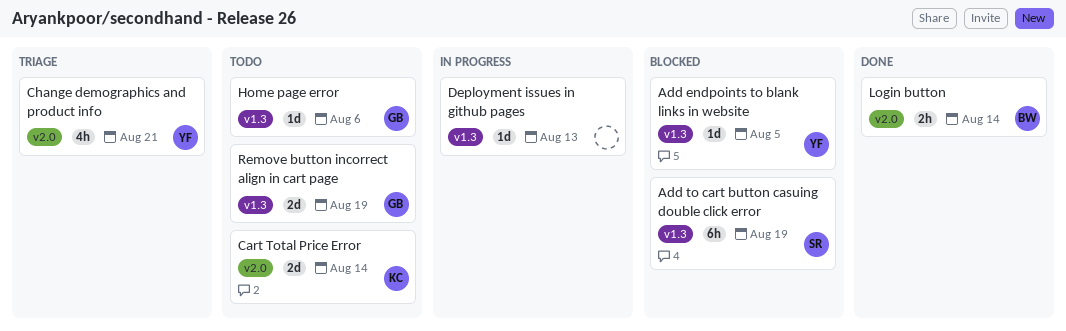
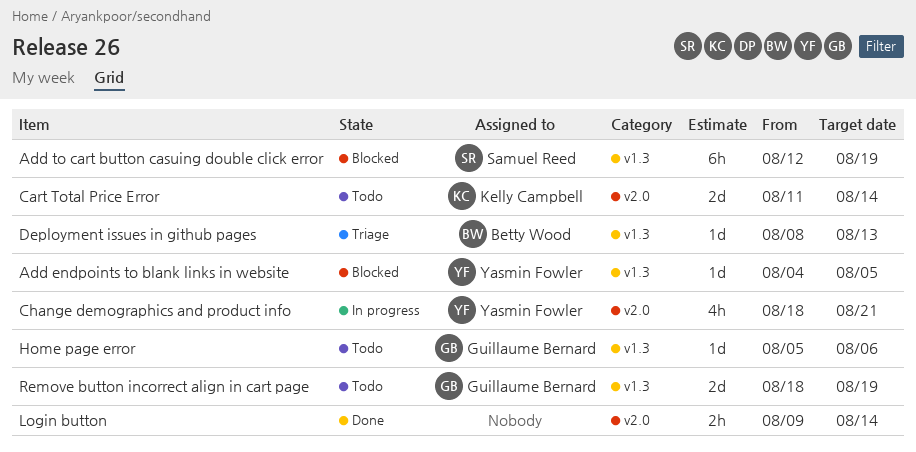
Change demographics and product info, status: Triage -> In progress
Deployment issues in github pages, status: In progress -> Triage
Deployment issues in github pages, owner: none -> Betty Wood
Login button, owner: Betty Wood -> none

